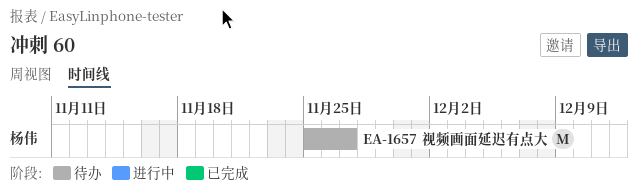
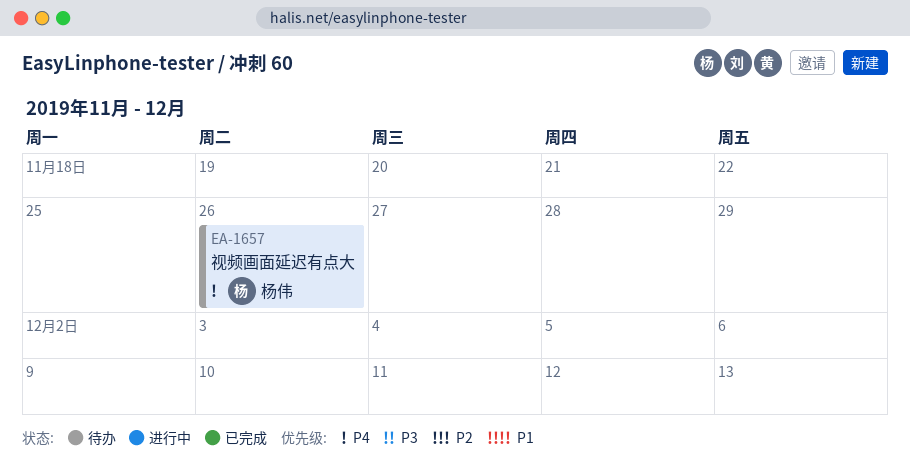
EA-1657, due: Nov 27 -> Nov 26

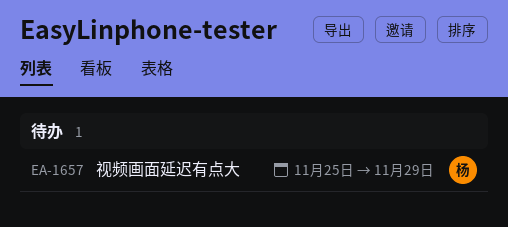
EA-1657, due: Nov 26 -> Nov 29

